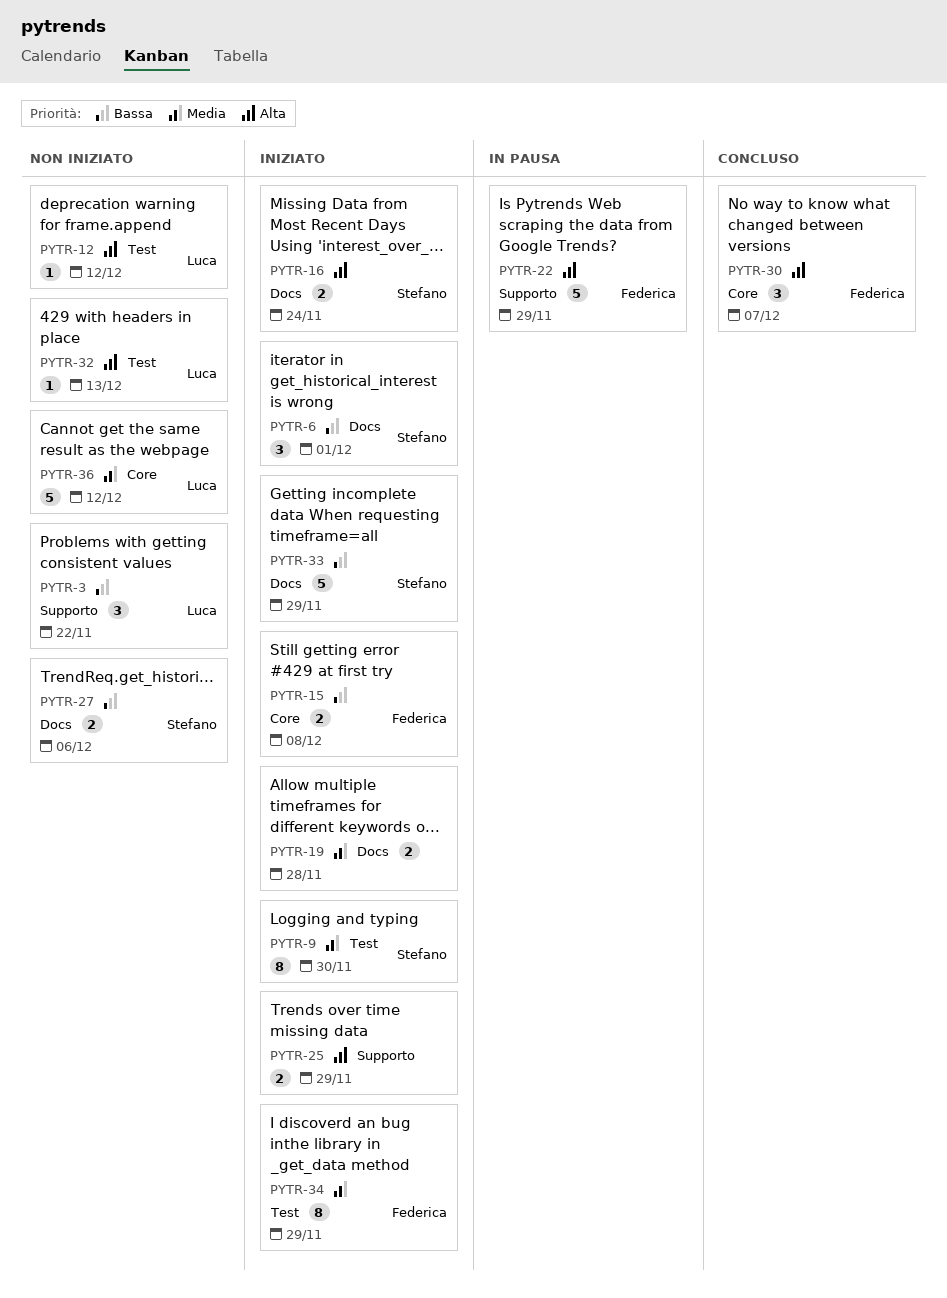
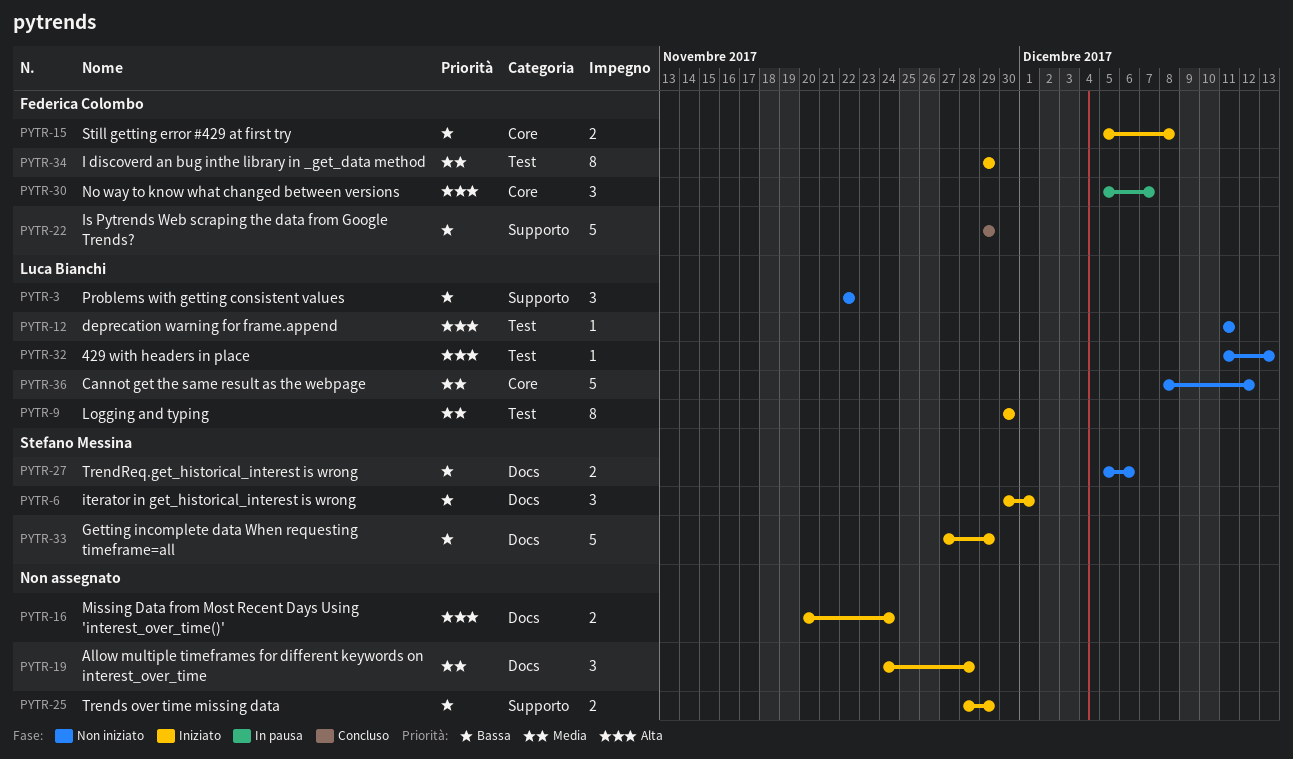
PYTR-9, owner: Stefano Messina -> Luca Bianchi
PYTR-12, due: Dec 12 -> Dec 11
PYTR-16, owner: Stefano Messina -> none
PYTR-19, estimate: 2 -> 3
PYTR-22, status: In pausa -> Concluso
PYTR-22, priority: Alta -> Bassa
PYTR-25, priority: Alta -> Bassa
PYTR-30, status: Concluso -> In pausa

